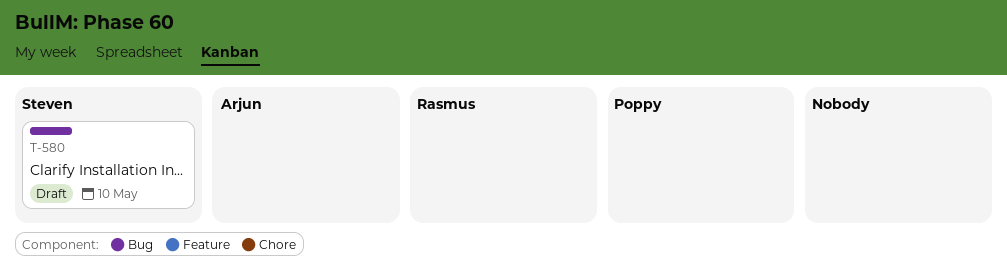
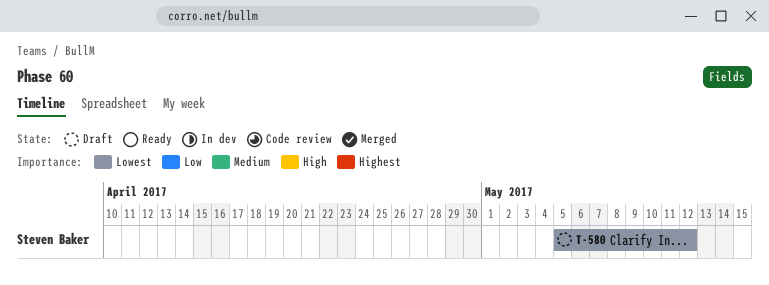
T-580, due: May 10 -> May 12

